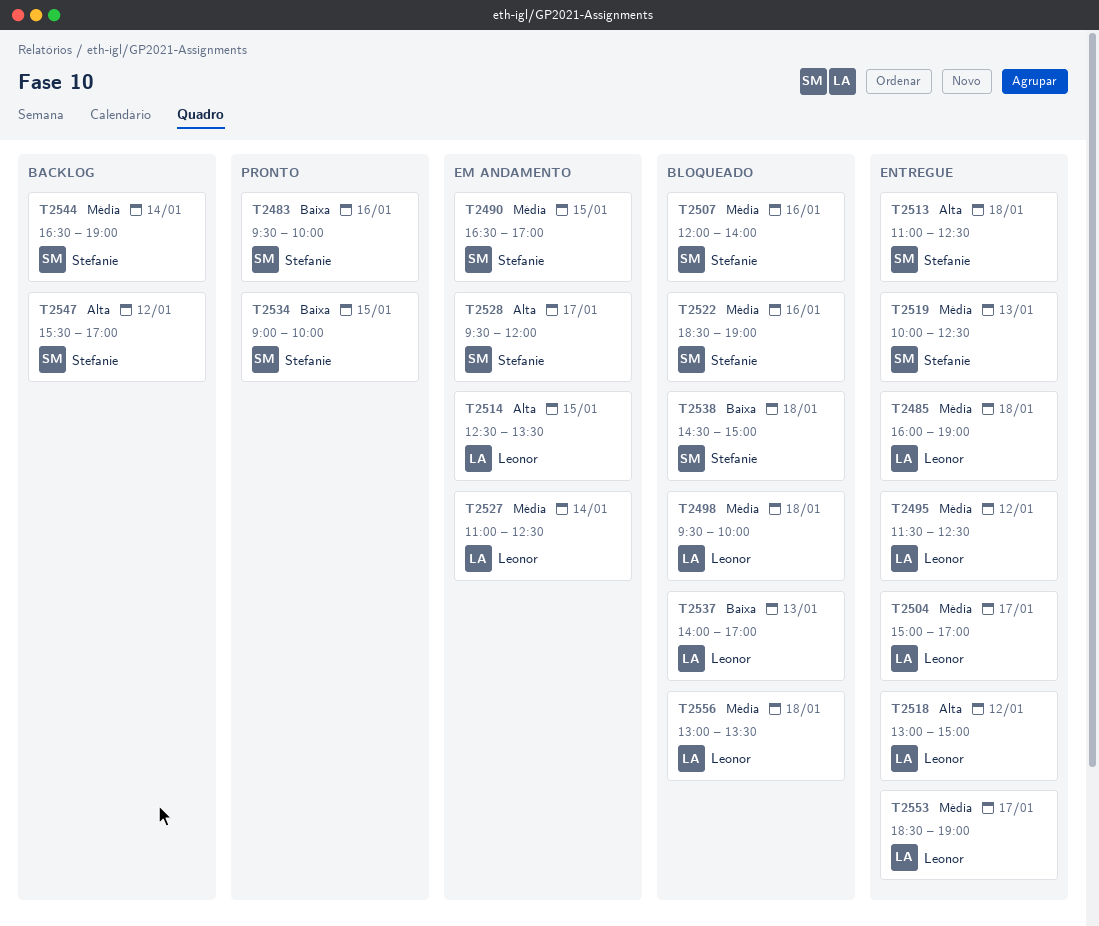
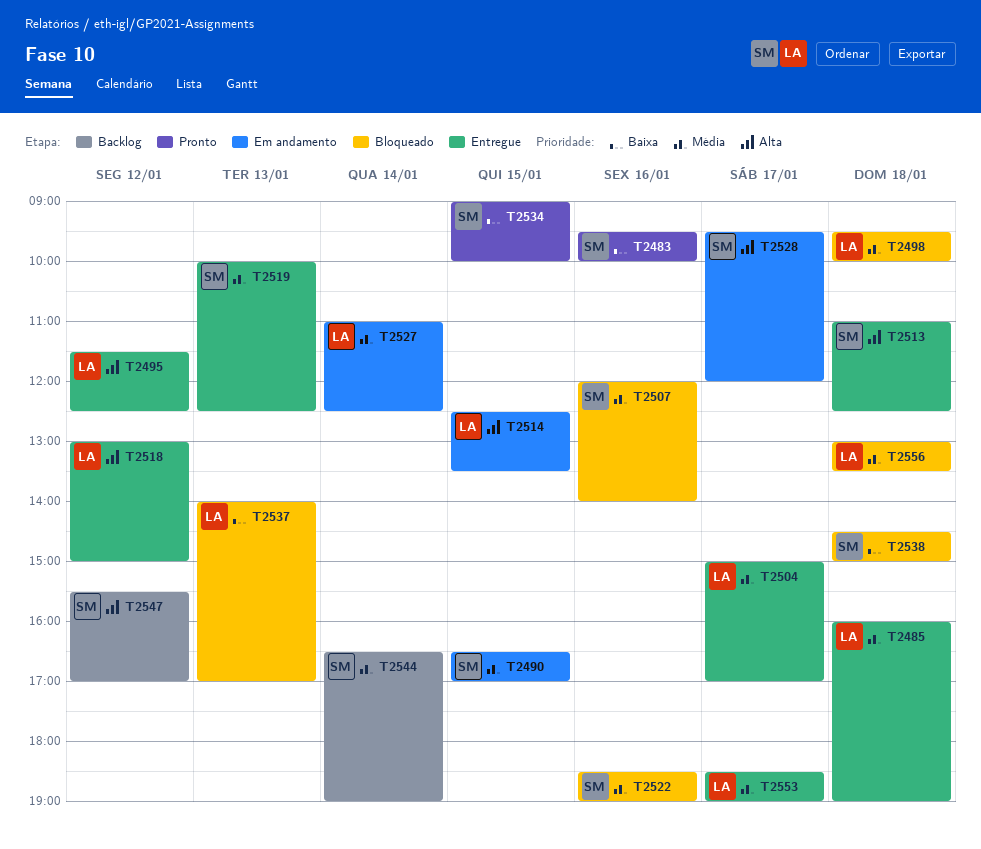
T2495, priority: Média -> Alta

